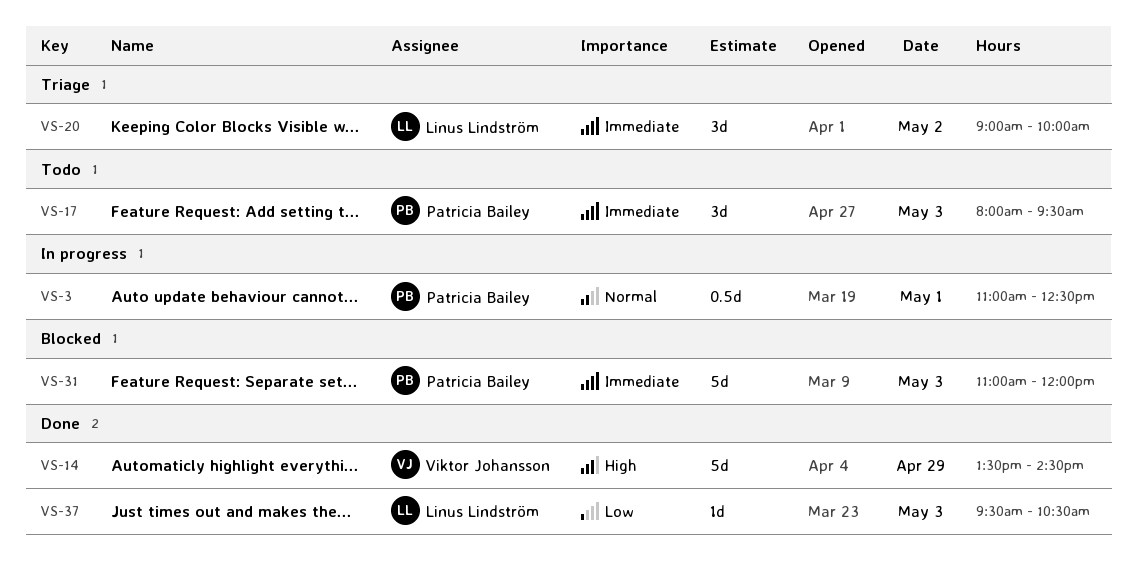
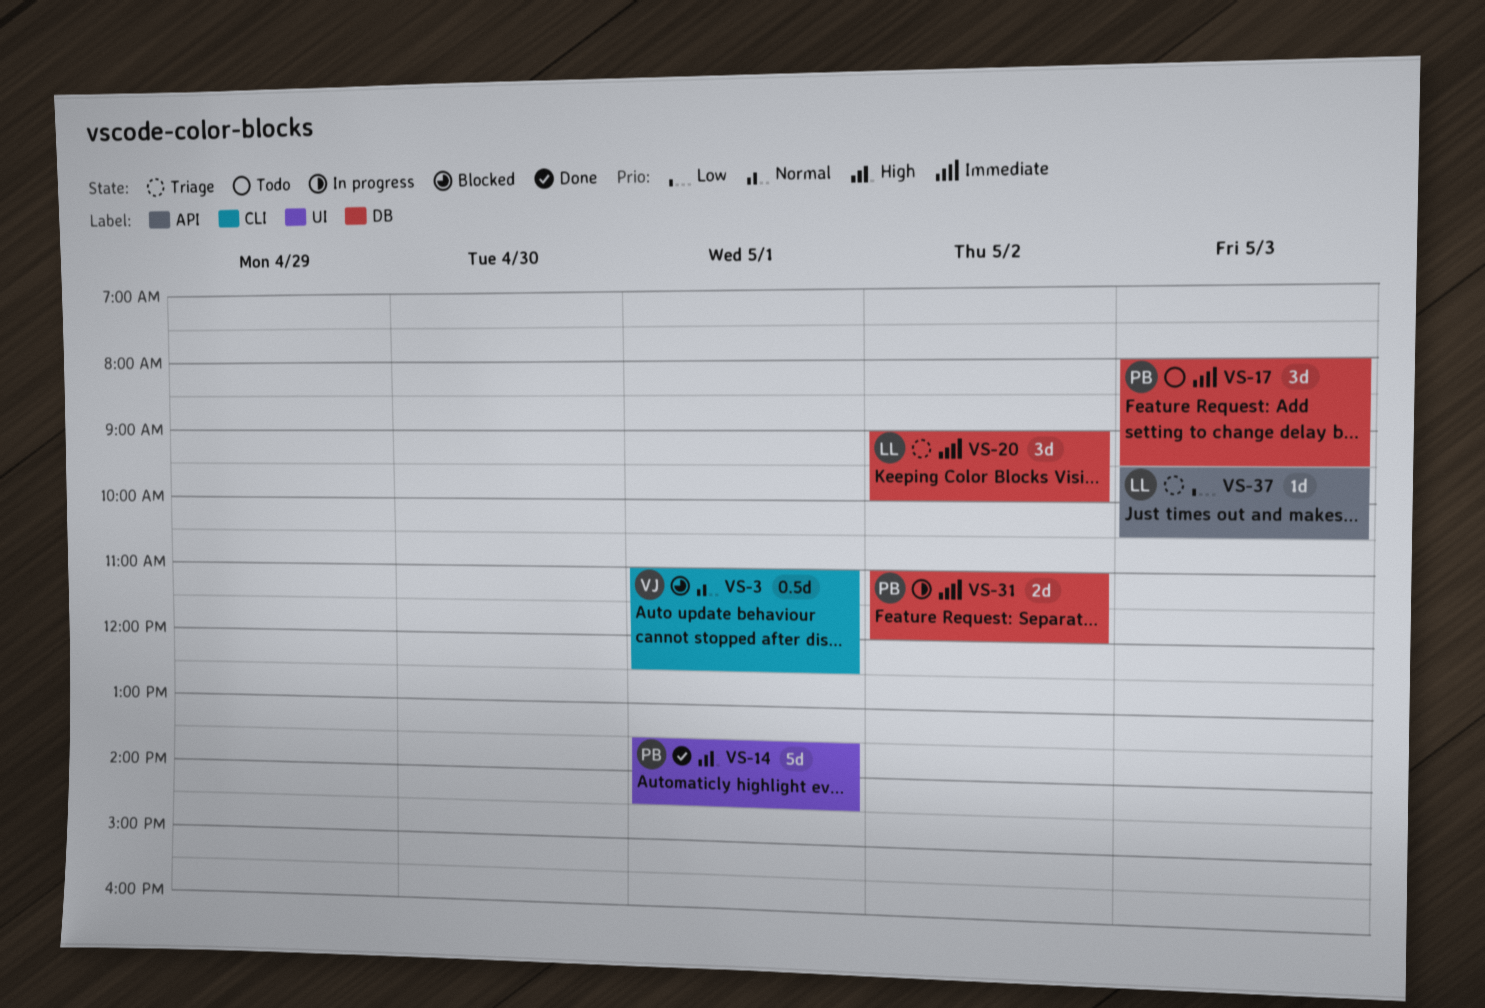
VS-3, status: In progress -> Blocked
VS-3, owner: Patricia Bailey -> Viktor Johansson
VS-14, owner: Viktor Johansson -> Patricia Bailey
VS-14, day: Apr 29 -> May 1
VS-31, status: Blocked -> In progress
VS-31, estimate: 5d -> 2d
VS-31, day: May 3 -> May 2
VS-37, status: Done -> Triage

